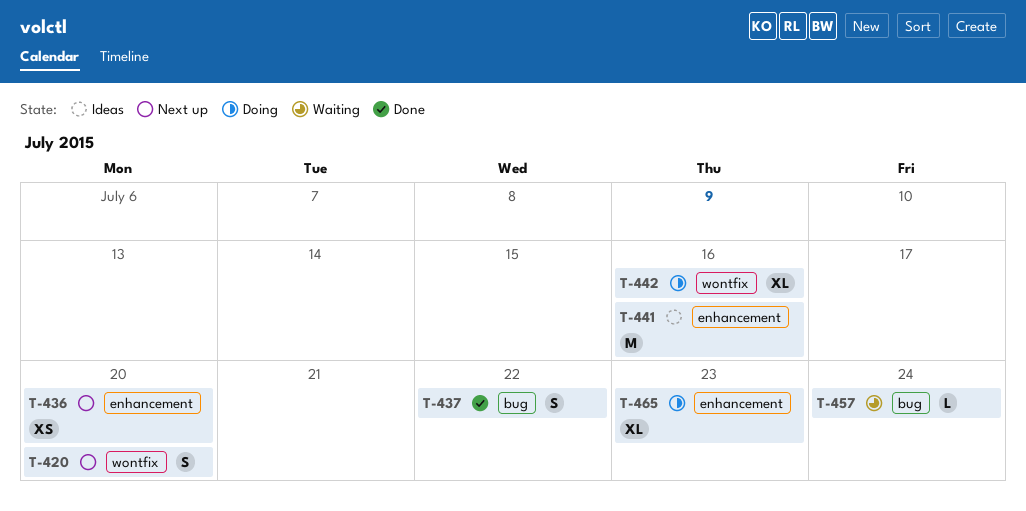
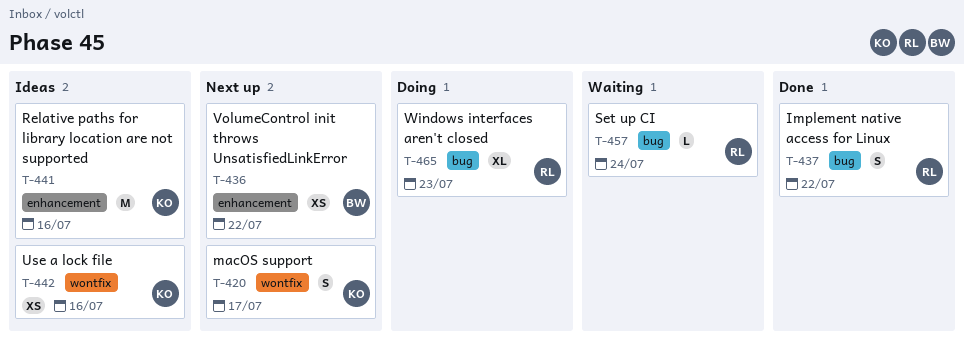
T-420, due: Jul 20 -> Jul 17
T-436, due: Jul 20 -> Jul 22
T-442, status: Doing -> Ideas
T-442, estimate: XL -> XS
T-465, label: enhancement -> bug

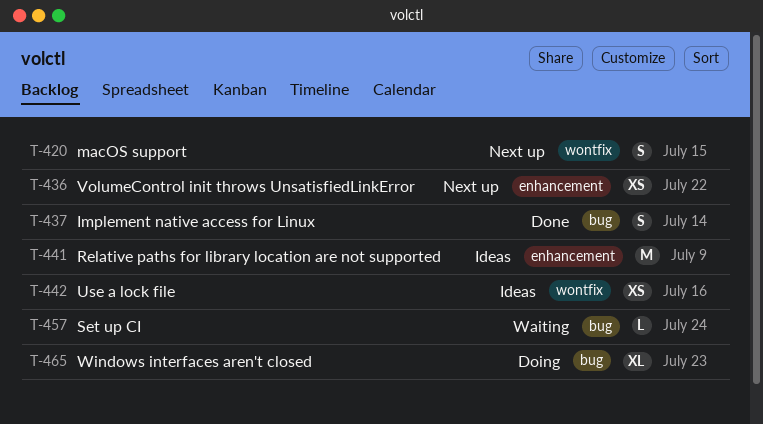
T-420, due: Jul 17 -> Jul 15
T-437, due: Jul 22 -> Jul 14
T-441, due: Jul 16 -> Jul 9

